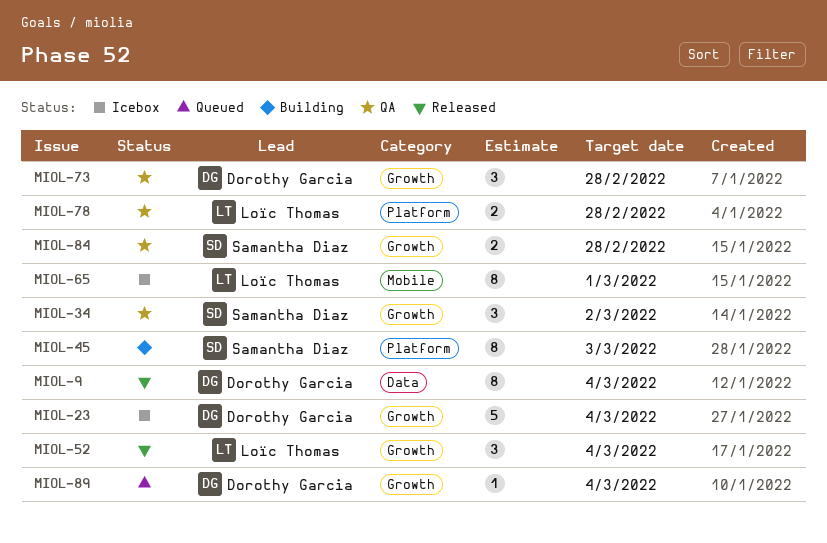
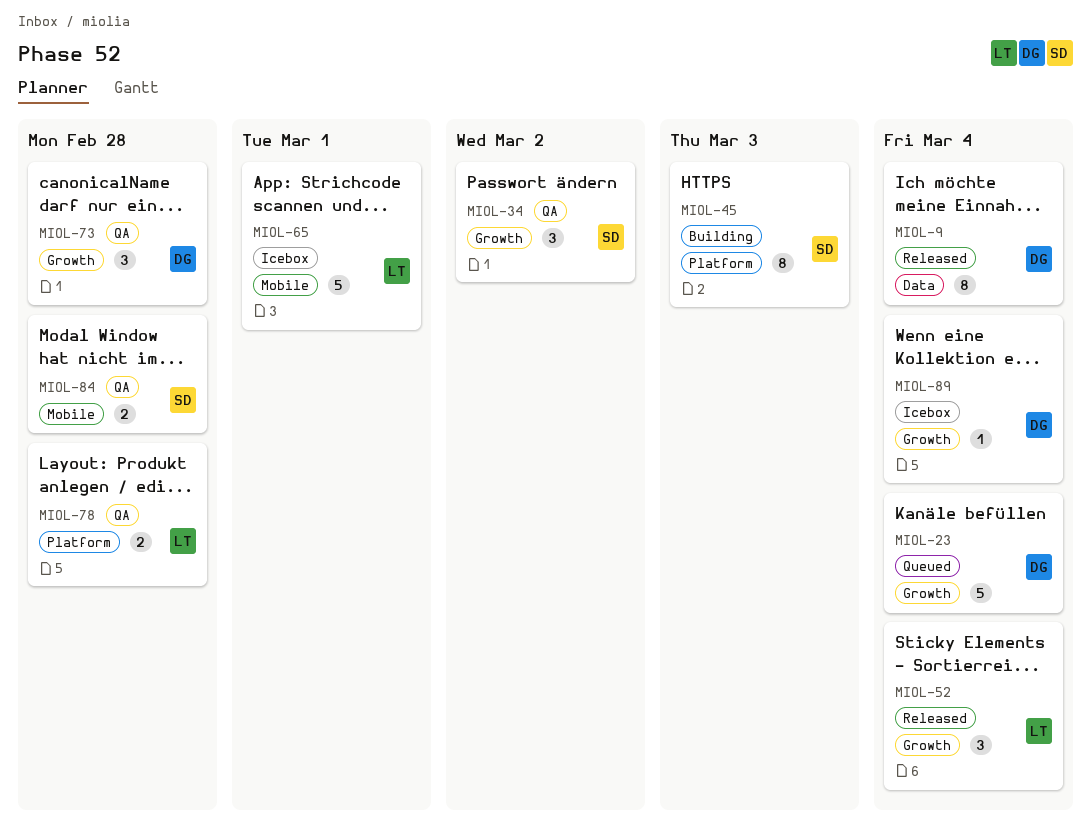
MIOL-23, status: Icebox -> Queued
MIOL-65, estimate: 8 -> 5
MIOL-84, label: Growth -> Mobile
MIOL-89, status: Queued -> Icebox

